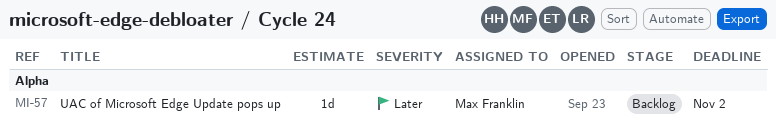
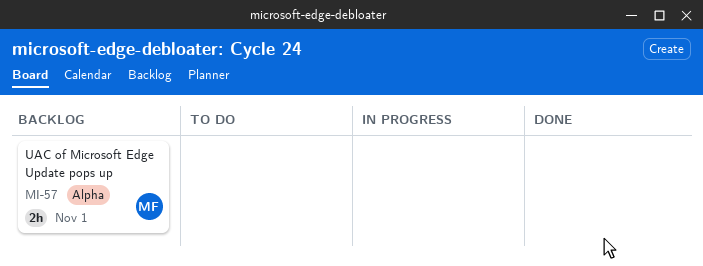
MI-57, estimate: 1d -> 2h
MI-57, due: Nov 2 -> Nov 1

